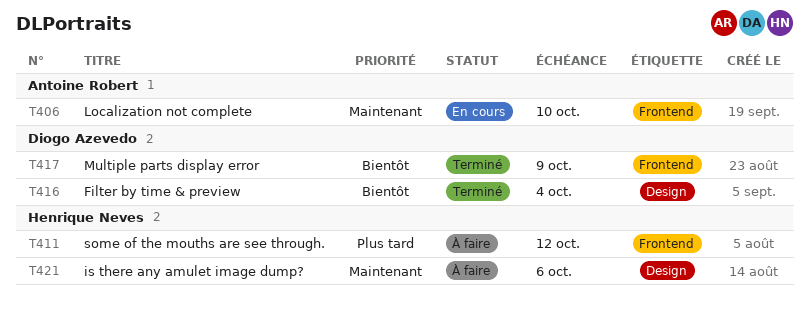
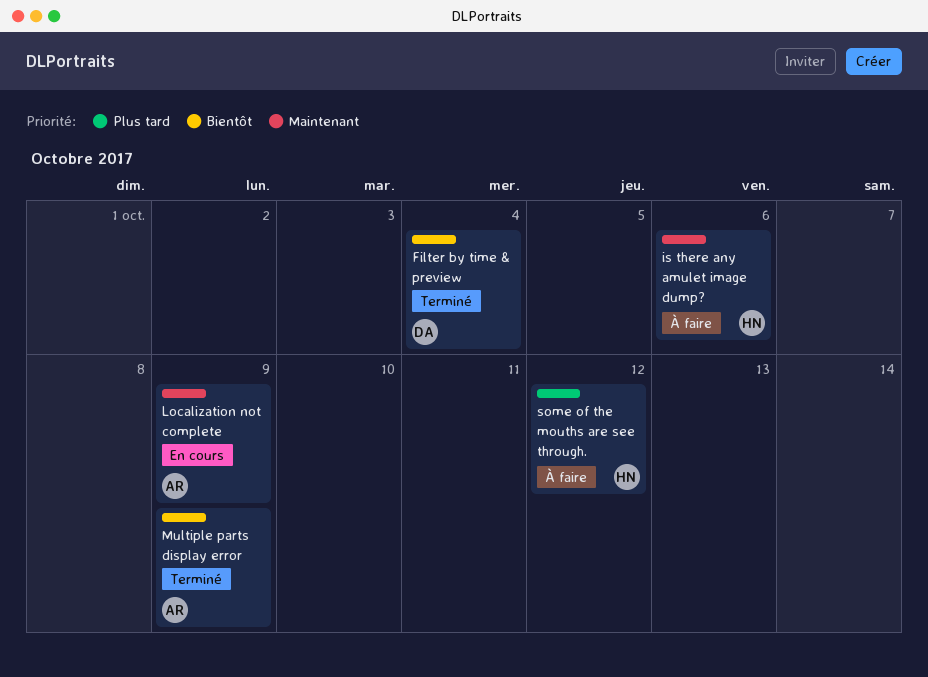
Localization not complete, due: Oct 10 -> Oct 9
Multiple parts display error, owner: Diogo Azevedo -> Antoine Robert

